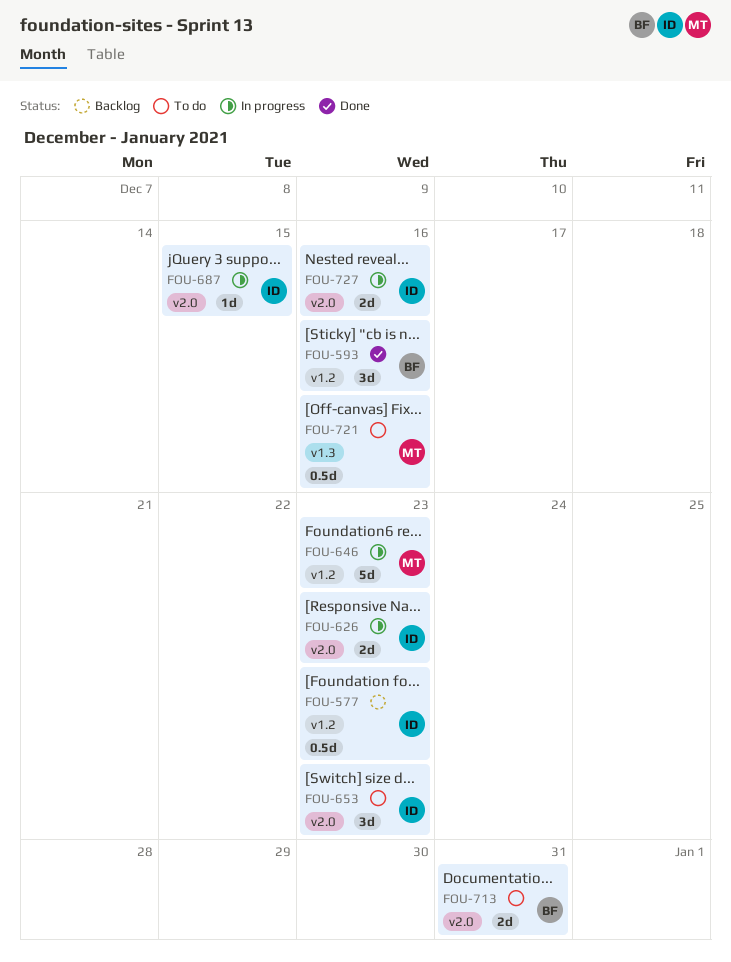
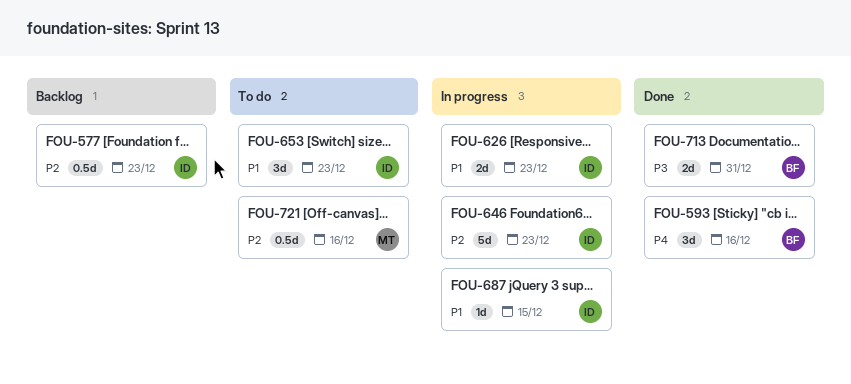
FOU-646, owner: MT -> ID
FOU-713, status: To do -> Done
FOU-727: present -> none

